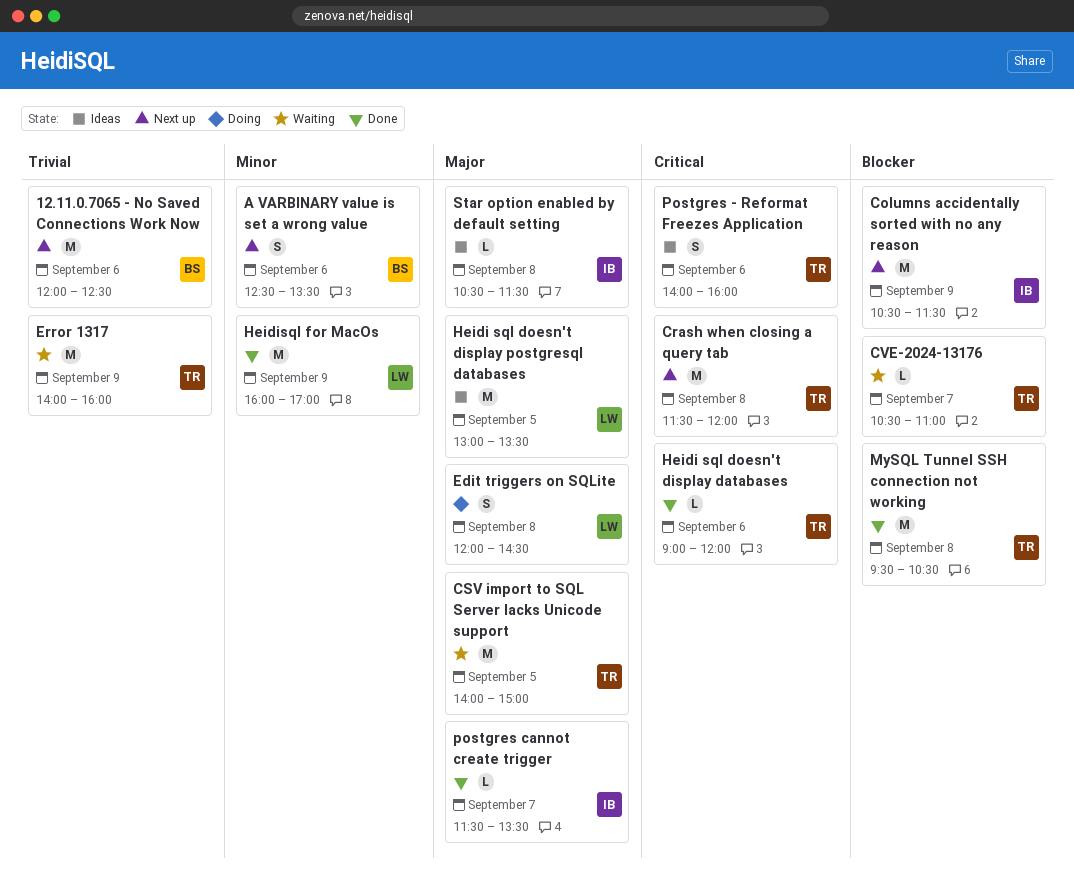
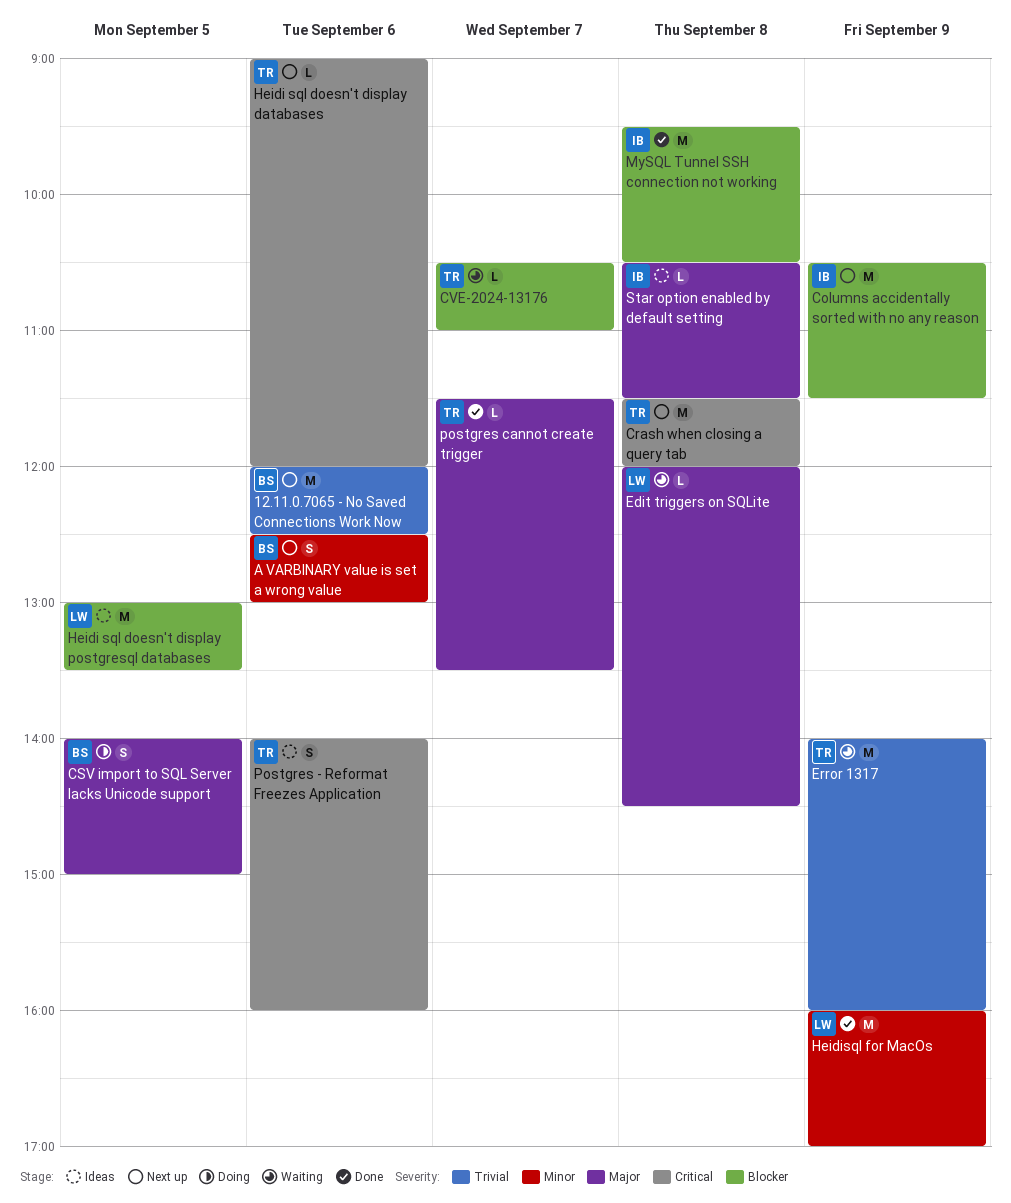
A VARBINARY value is set a wrong value, ends: 13:30 -> 13:00
CSV import to SQL Server lacks Unicode support, status: Waiting -> Doing
CSV import to SQL Server lacks Unicode support, owner: TR -> BS
CSV import to SQL Server lacks Unicode support, estimate: M -> S
Edit triggers on SQLite, status: Doing -> Waiting
Edit triggers on SQLite, estimate: S -> L
Heidi sql doesn't display databases, status: Done -> Next up
Heidi sql doesn't display postgresql databases, priority: Major -> Blocker
MySQL Tunnel SSH connection not working, owner: TR -> IB
postgres cannot create trigger, owner: IB -> TR

